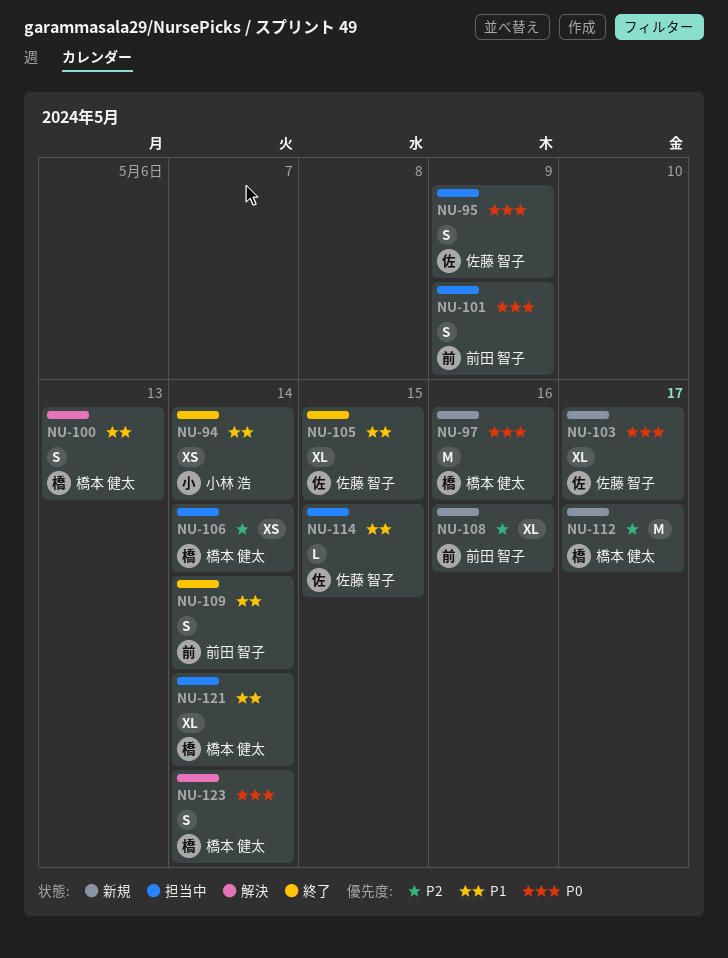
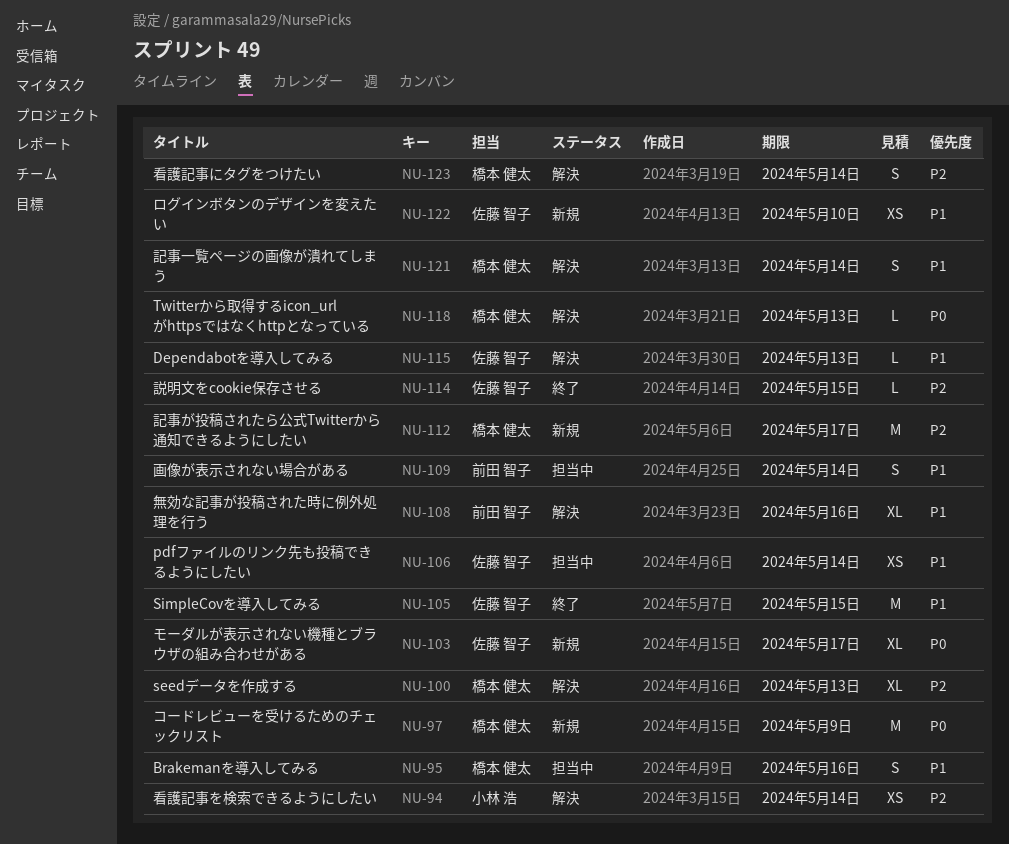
NU-94, status: 終了 -> 解決
NU-94, priority: P1 -> P2
NU-95, owner: 佐藤 智子 -> 橋本 健太
NU-95, priority: P0 -> P1
NU-95, due: May 9 -> May 16
NU-97, due: May 16 -> May 9
NU-100, priority: P1 -> P2
NU-100, estimate: S -> XL
NU-101: present -> none
NU-105, estimate: XL -> M
NU-106, owner: 橋本 健太 -> 佐藤 智子
NU-106, priority: P2 -> P1
NU-108, status: 新規 -> 解決
NU-108, priority: P2 -> P1
NU-109, status: 終了 -> 担当中
NU-114, status: 担当中 -> 終了
NU-114, priority: P1 -> P2
NU-115: none -> present
NU-118: none -> present
NU-121, status: 担当中 -> 解決
NU-121, estimate: XL -> S
NU-122: none -> present
NU-123, priority: P0 -> P2

